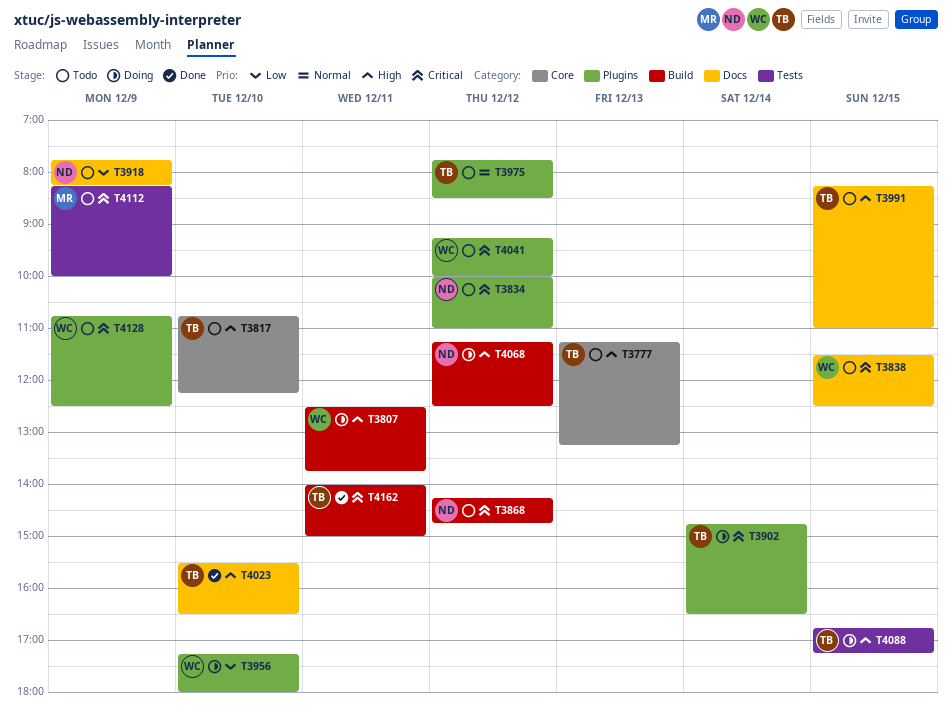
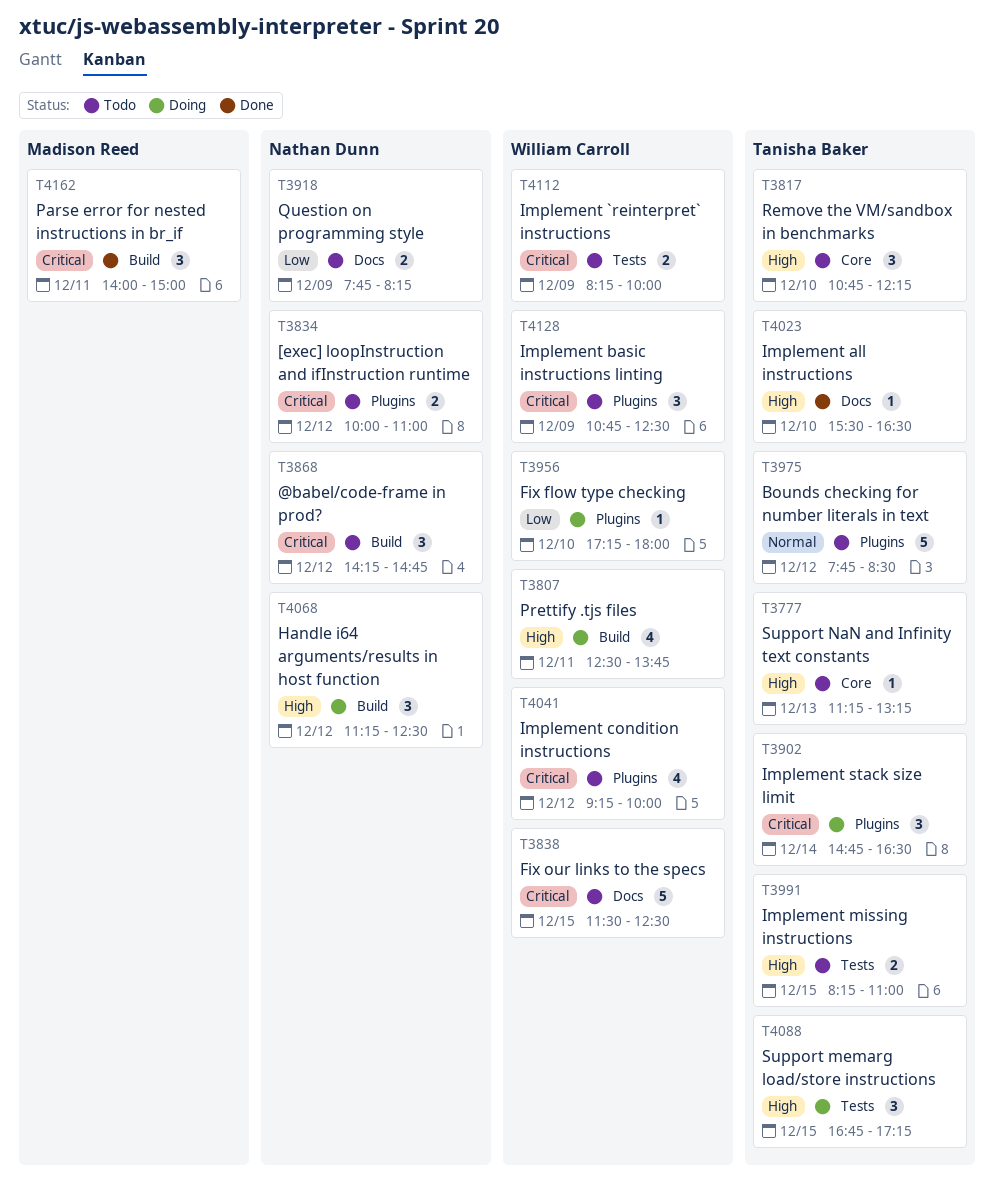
T3991, label: Docs -> Tests
T4112, owner: Madison Reed -> William Carroll
T4162, owner: Tanisha Baker -> Madison Reed

